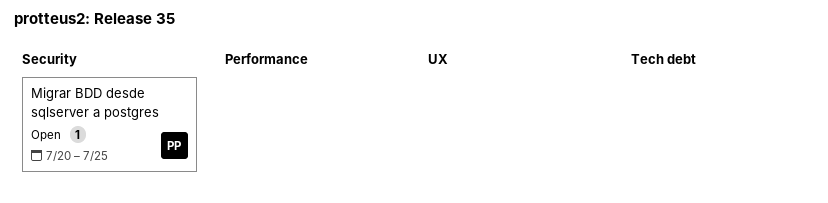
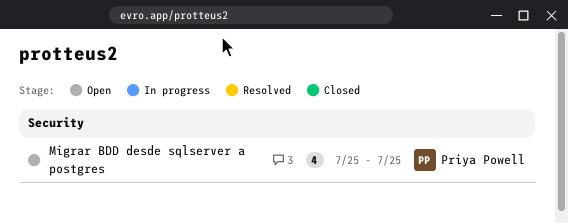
Migrar BDD desde sqlserver a postgres, estimate: 1 -> 4
Migrar BDD desde sqlserver a postgres, start: Jul 20 -> Jul 25

